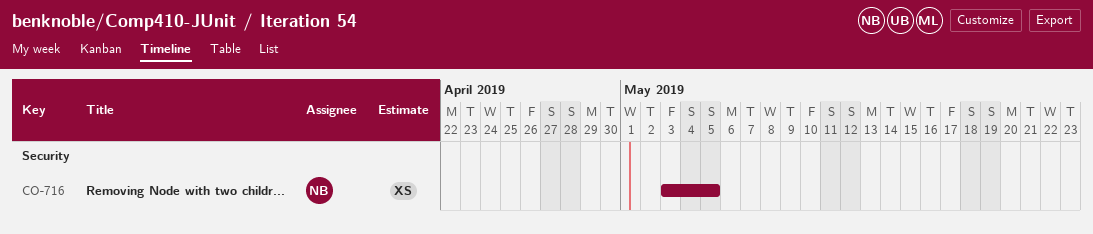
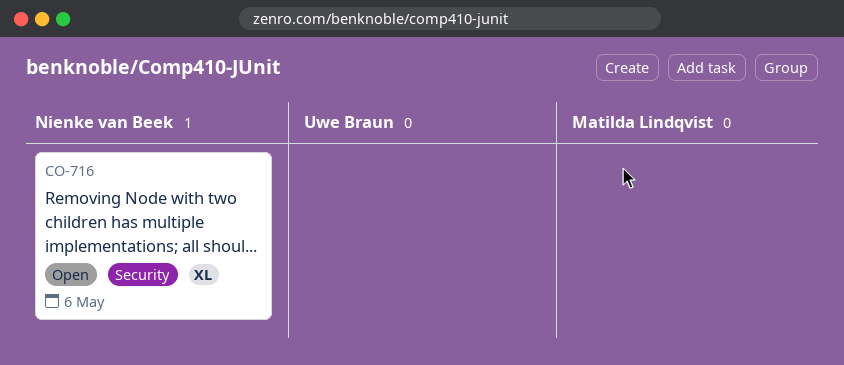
CO-716, estimate: XS -> XL
CO-716, due: May 5 -> May 6

